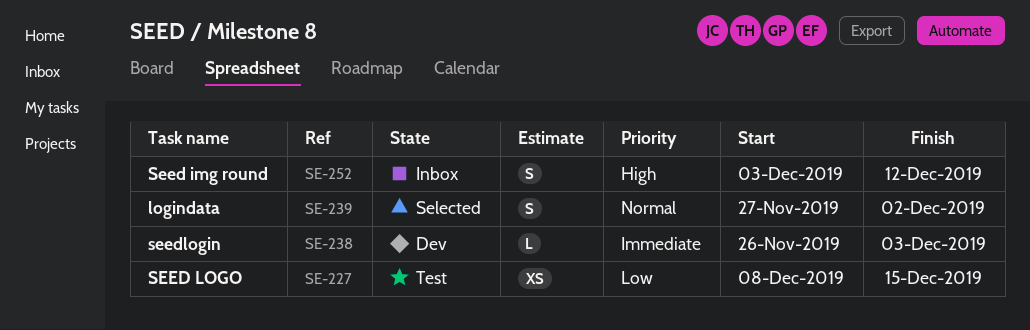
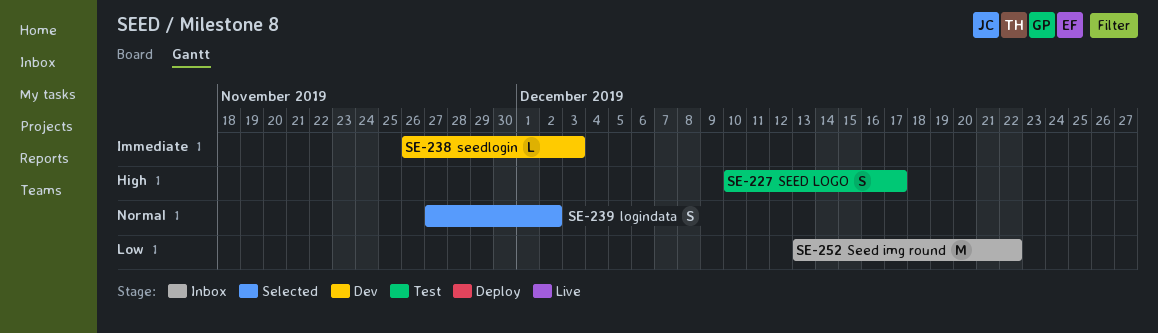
SE-227, priority: Low -> High
SE-227, estimate: XS -> S
SE-227, start: Dec 8 -> Dec 10
SE-227, due: Dec 15 -> Dec 17
SE-252, priority: High -> Low
SE-252, estimate: S -> M
SE-252, start: Dec 3 -> Dec 13
SE-252, due: Dec 12 -> Dec 22

